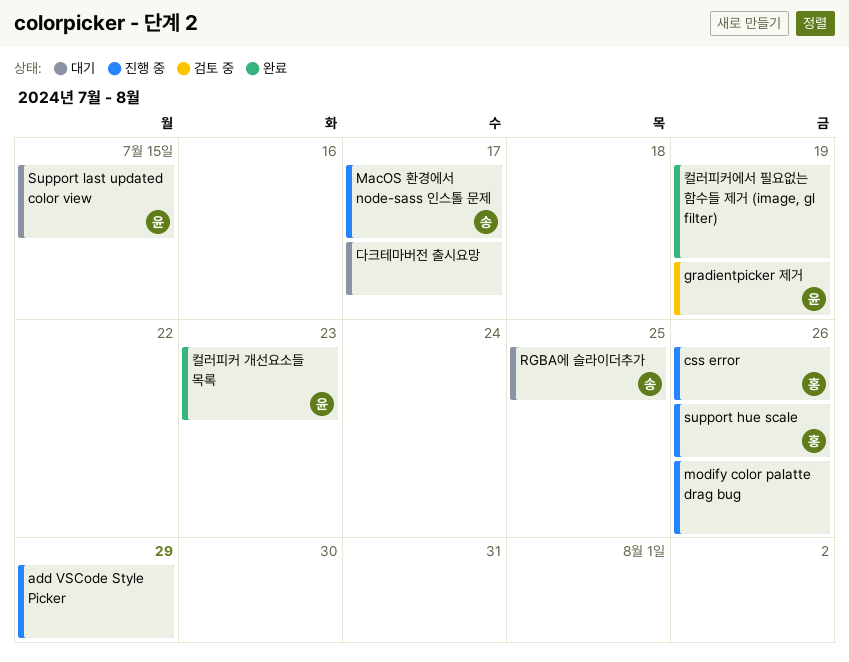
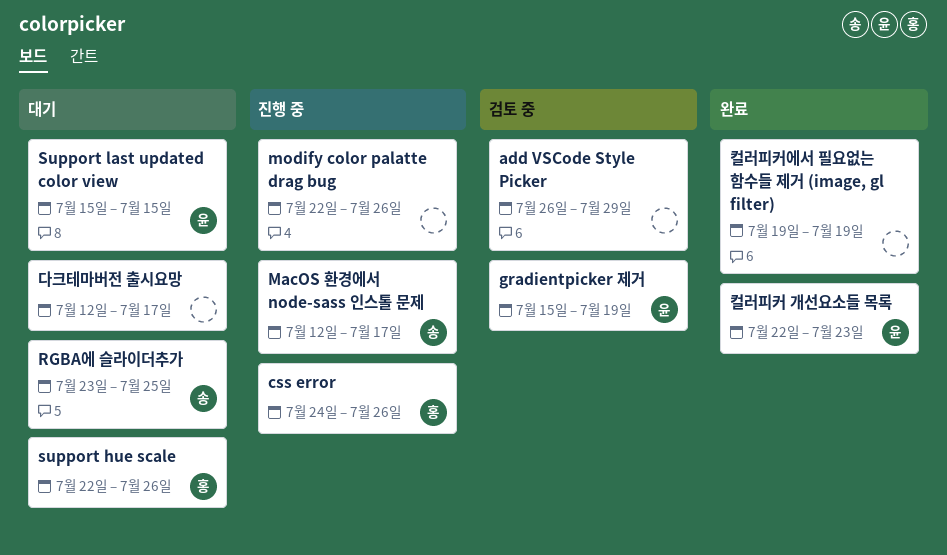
add VSCode Style Picker, status: 진행 중 -> 검토 중
support hue scale, status: 진행 중 -> 대기

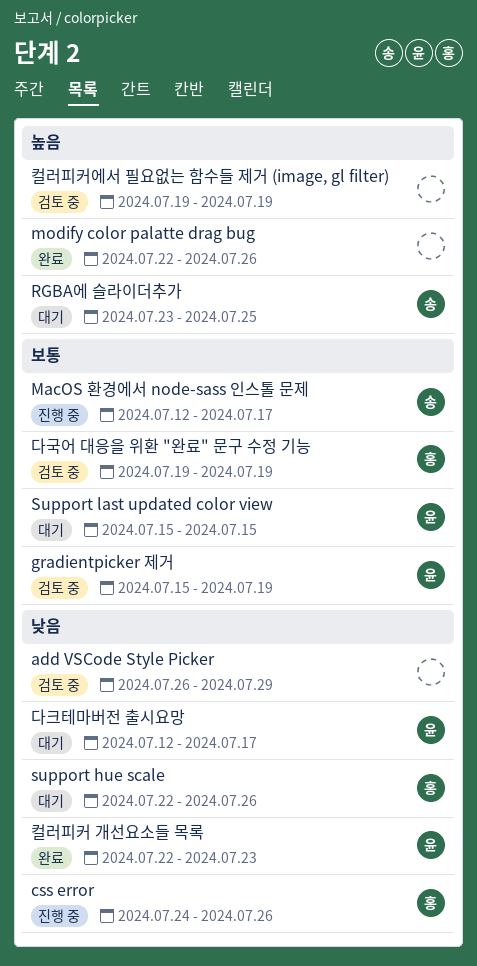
modify color palatte drag bug, status: 진행 중 -> 완료
다국어 대응을 위환 "완료" 문구 수정 기능: none -> present
다크테마버전 출시요망, owner: none -> 윤
컬러피커에서 필요없는 함수들 제거 (image, gl filter), status: 완료 -> 검토 중

